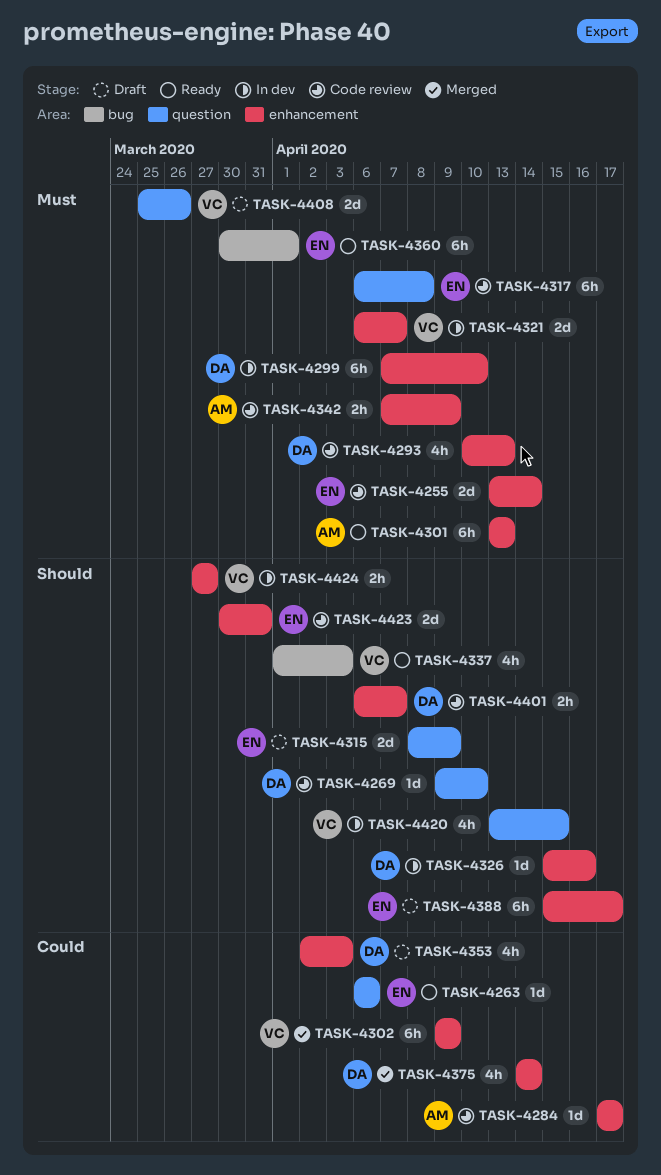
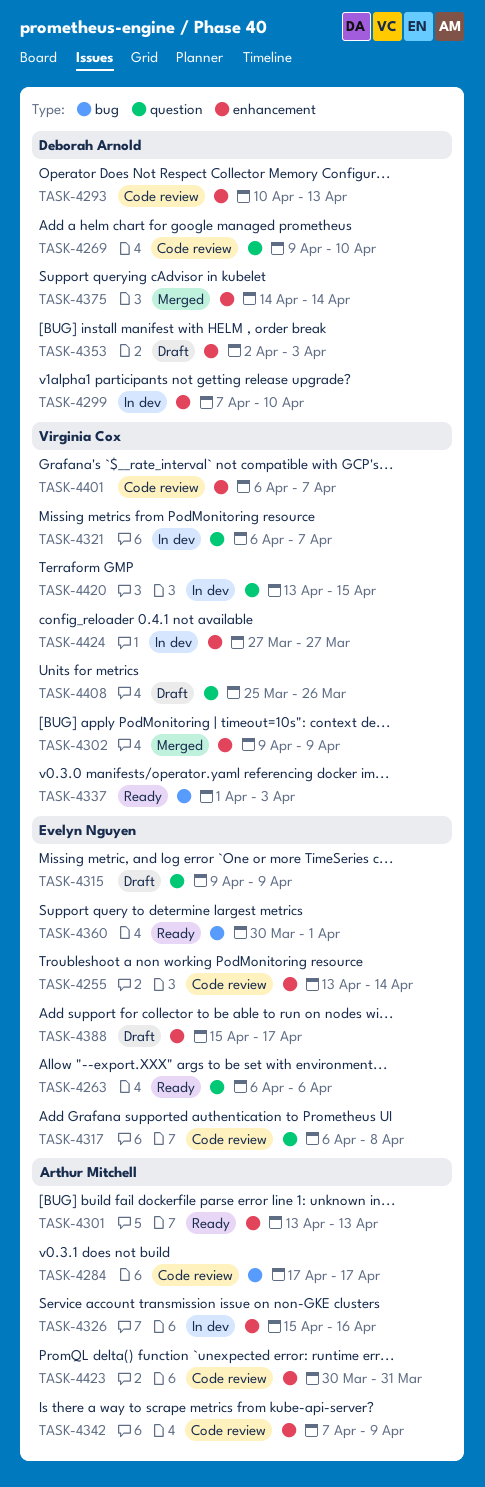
TASK-4284, label: enhancement -> bug
TASK-4315, start: Apr 8 -> Apr 9
TASK-4321, label: enhancement -> question
TASK-4326, owner: Deborah Arnold -> Arthur Mitchell
TASK-4401, owner: Deborah Arnold -> Virginia Cox
TASK-4423, owner: Evelyn Nguyen -> Arthur Mitchell

